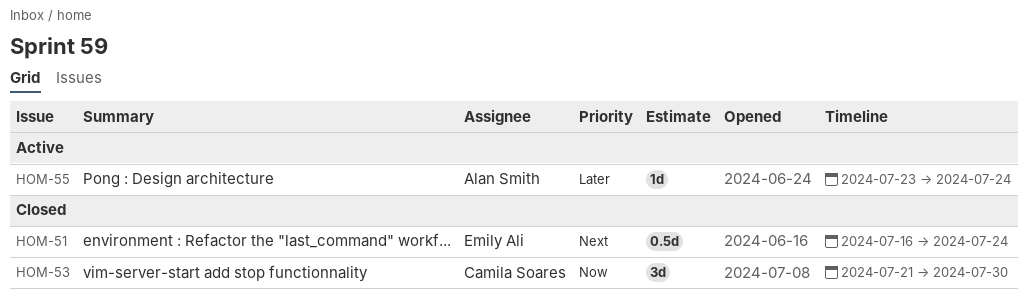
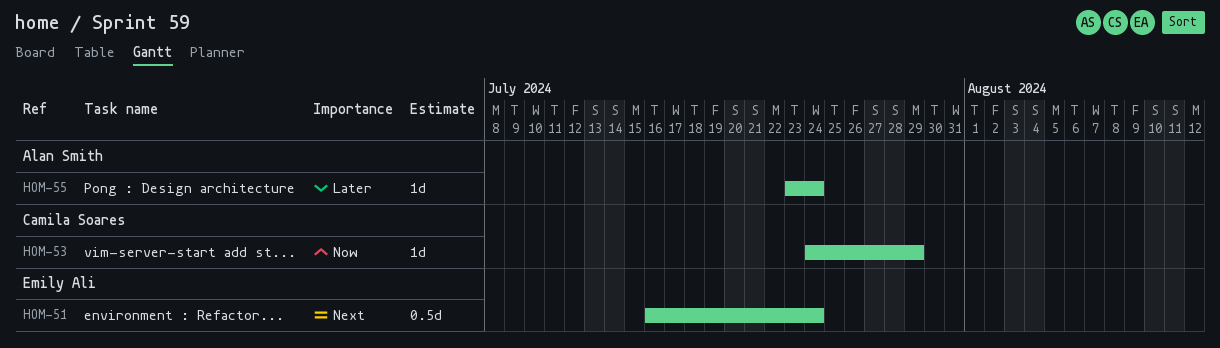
HOM-53, estimate: 3d -> 1d
HOM-53, start: Jul 21 -> Jul 24
HOM-53, due: Jul 30 -> Jul 29

